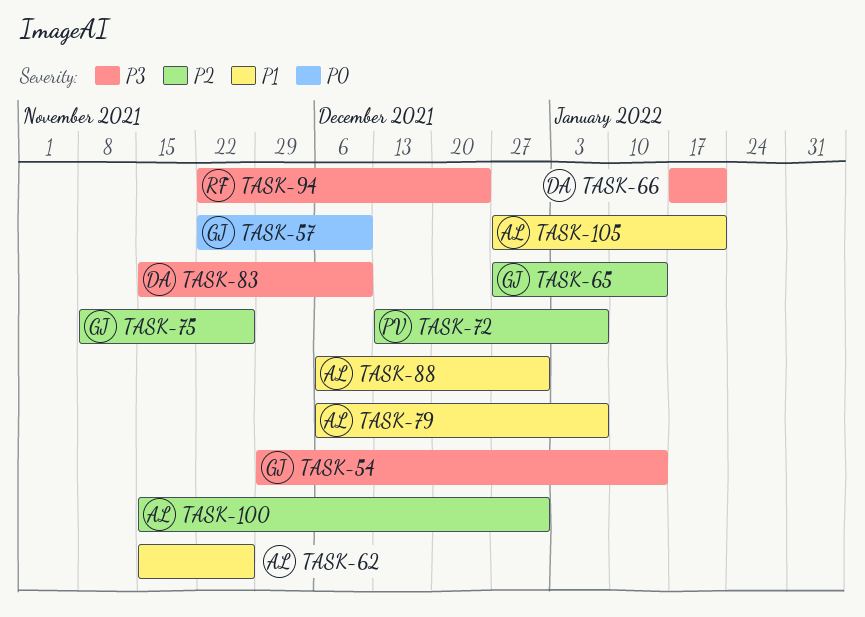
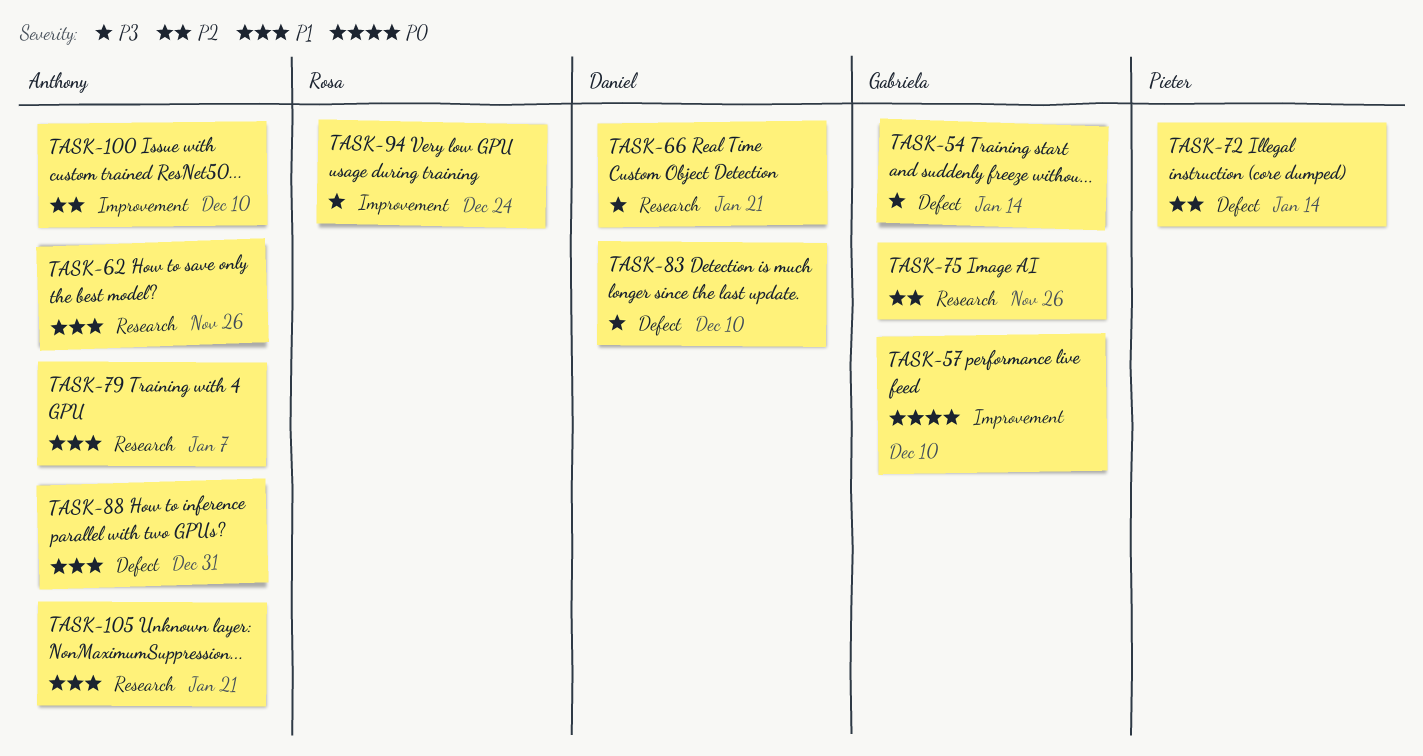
TASK-65: present -> none
TASK-72, due: Jan 7 -> Jan 14
TASK-100, due: Dec 31 -> Dec 10

